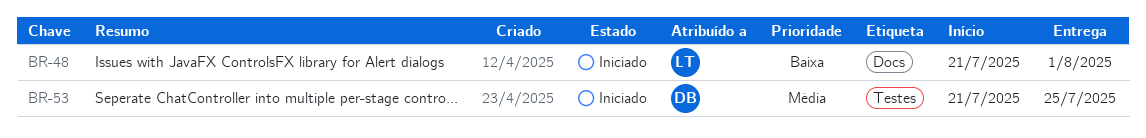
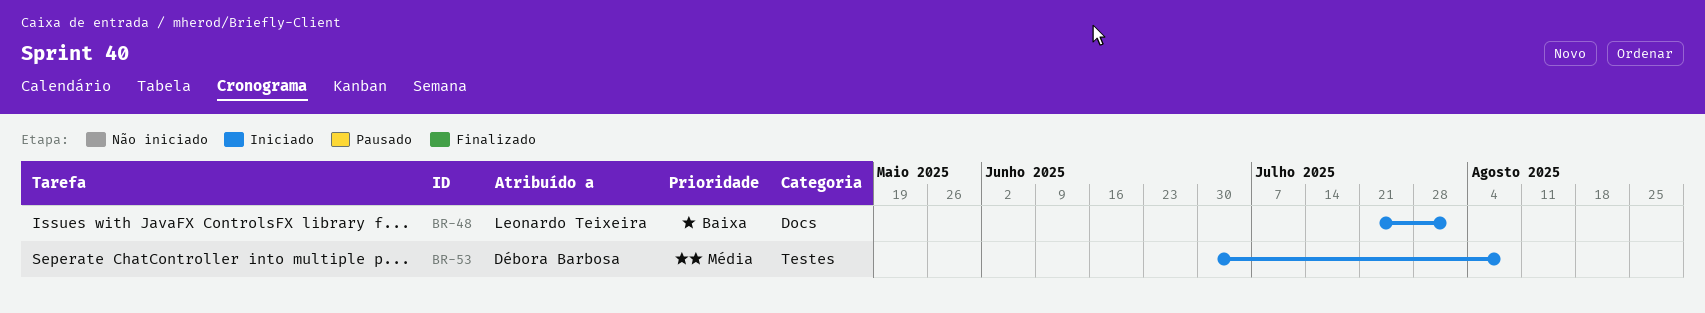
BR-53, start: Jul 21 -> Jun 30
BR-53, due: Jul 25 -> Aug 8

